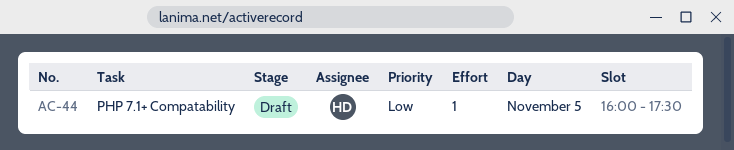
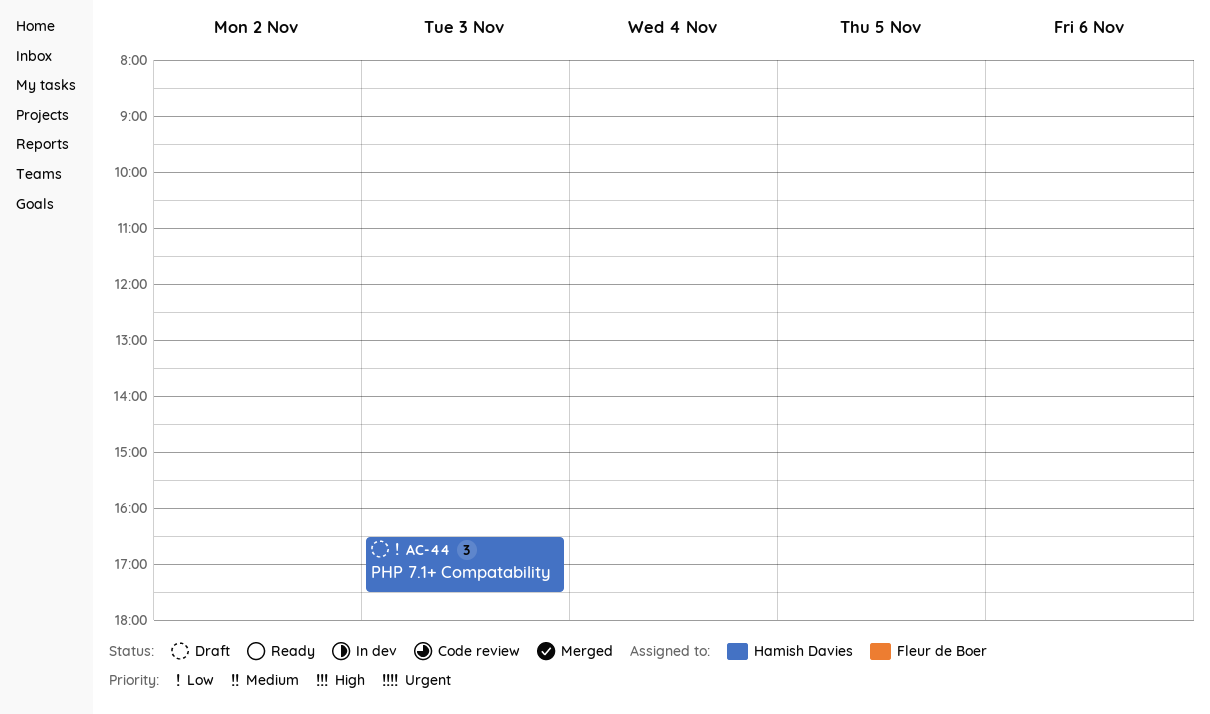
AC-44, estimate: 1 -> 3
AC-44, day: Nov 5 -> Nov 3
AC-44, begins: 16:00 -> 16:30

